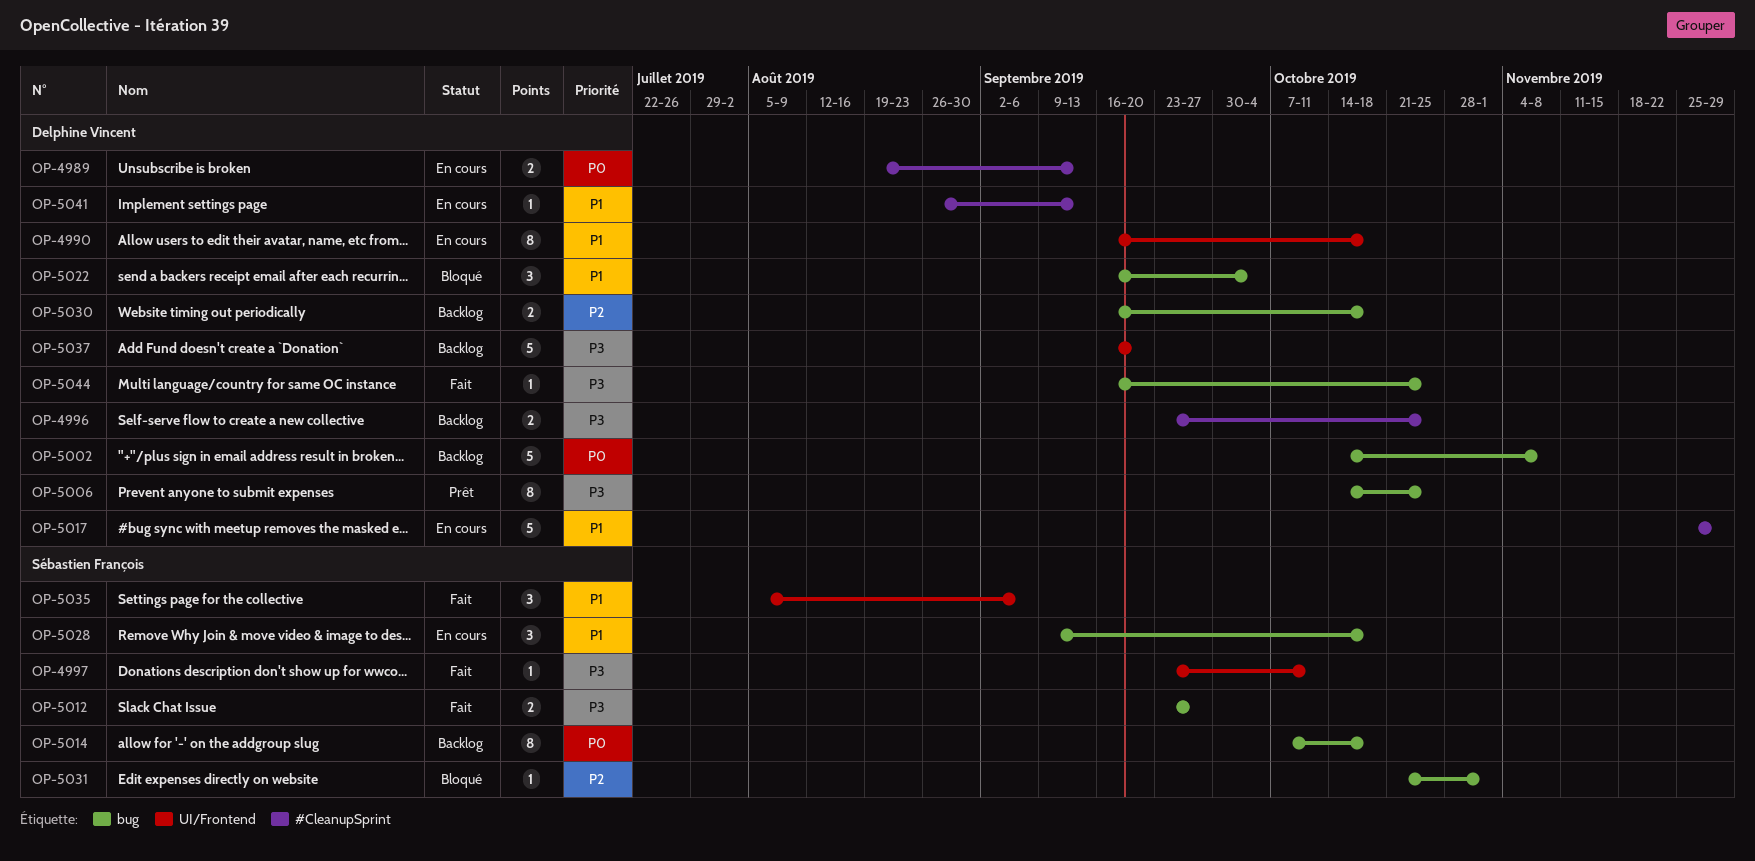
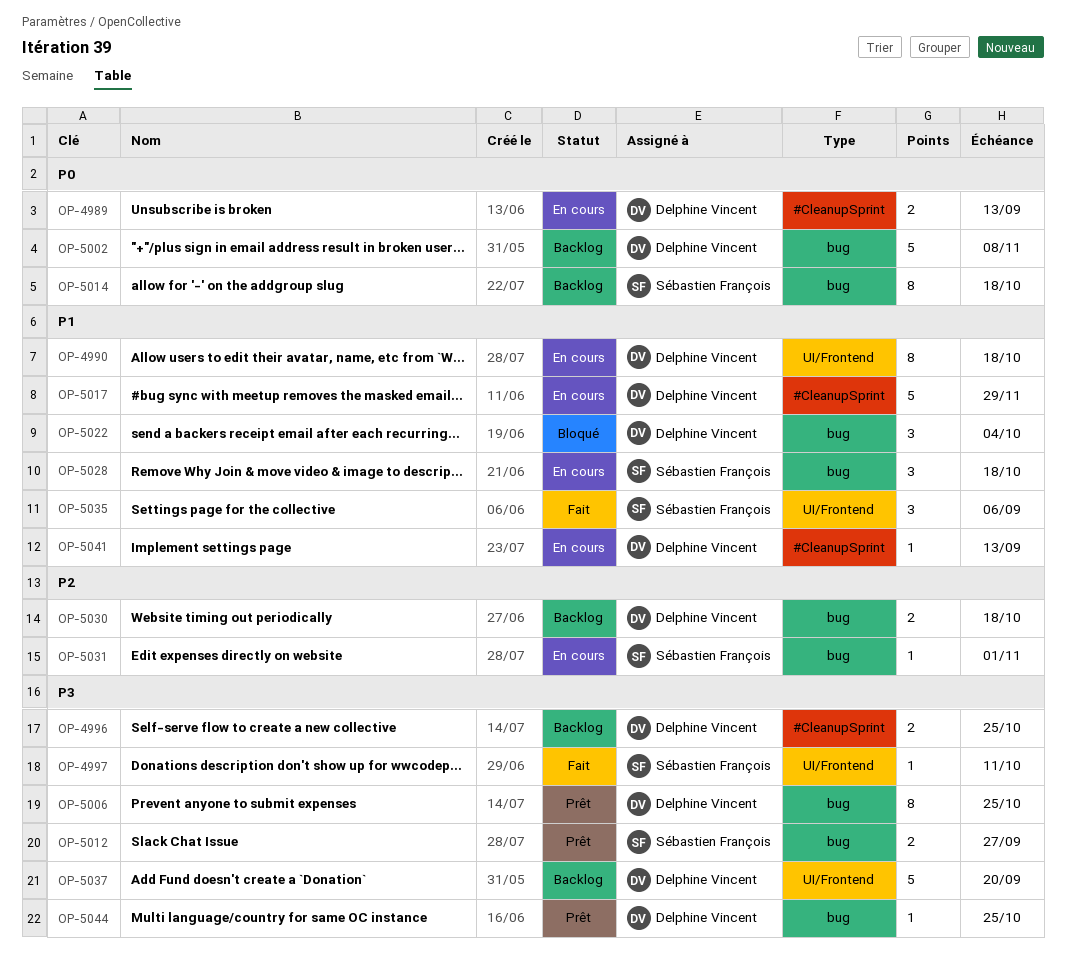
OP-5012, status: Fait -> Prêt
OP-5031, status: Bloqué -> En cours
OP-5044, status: Fait -> Prêt

